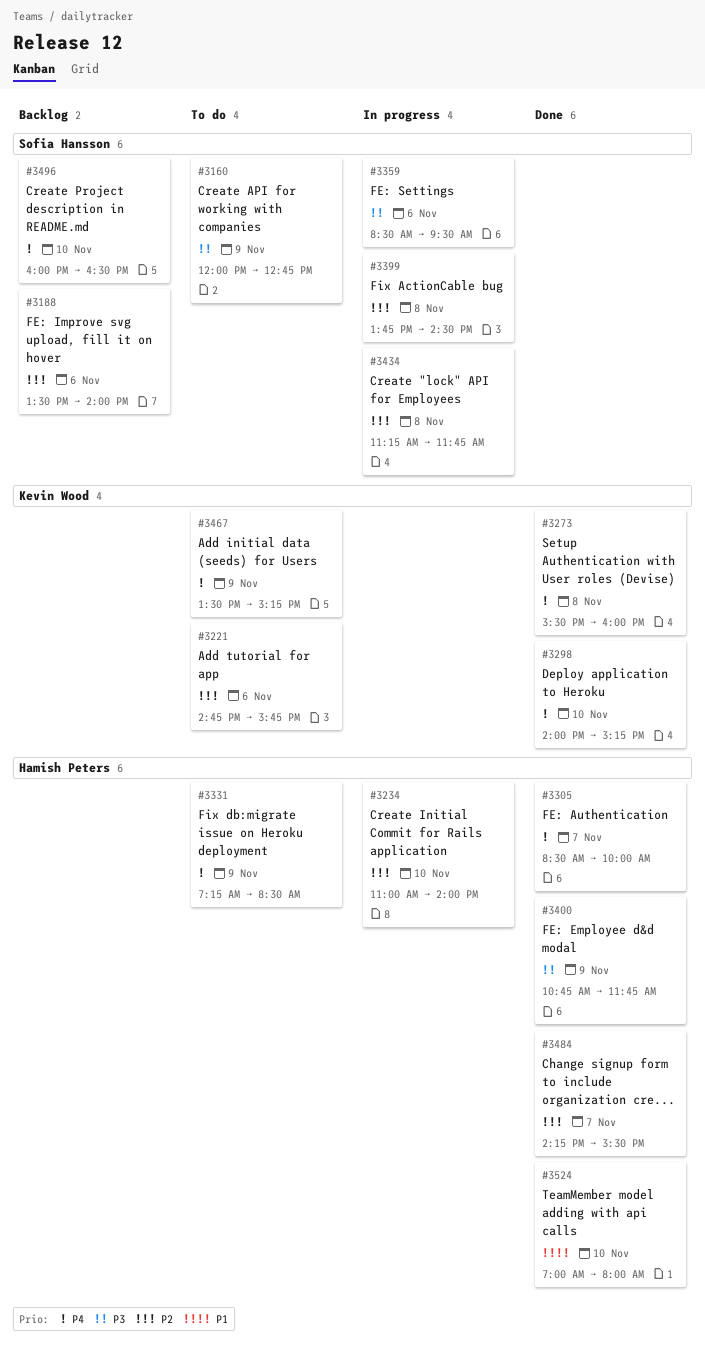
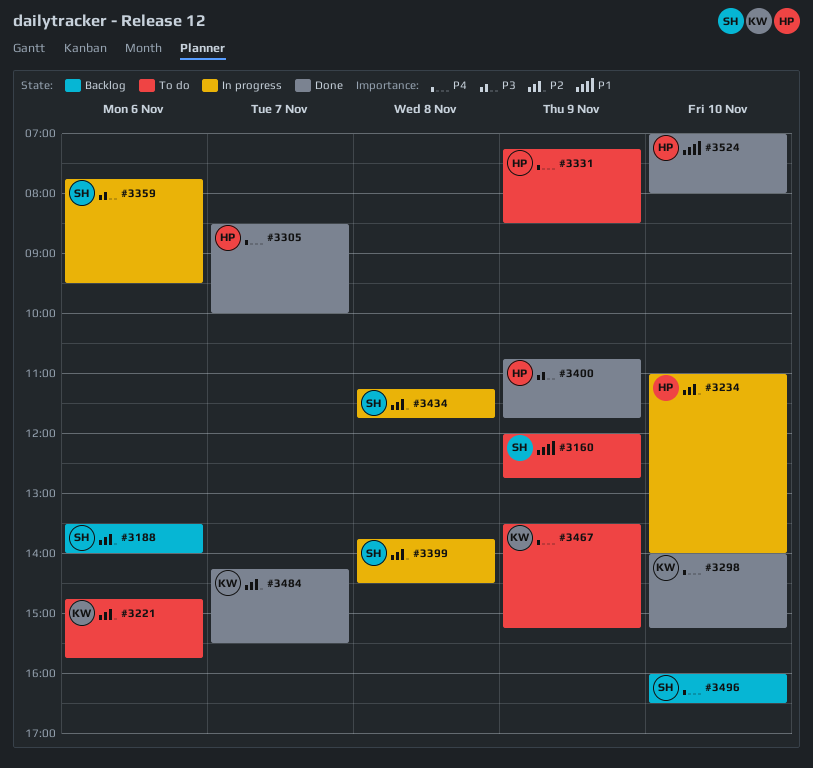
#3160, priority: P3 -> P1
#3273: present -> none
#3359, begins: 08:30 -> 07:45
#3484, owner: Hamish Peters -> Kevin Wood

